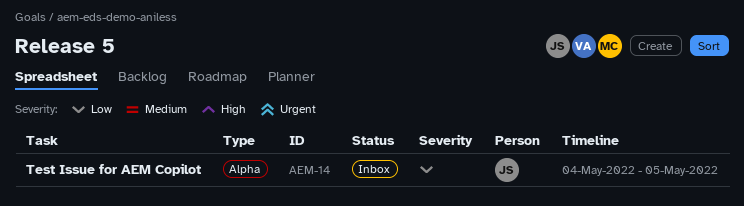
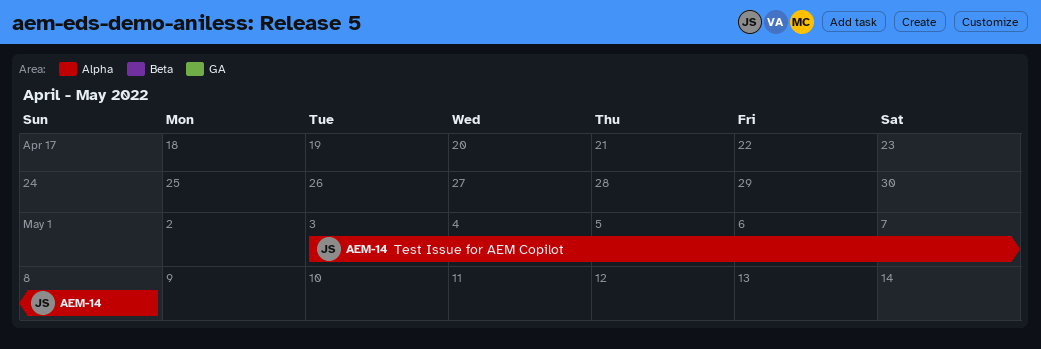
AEM-14, start: May 4 -> May 3
AEM-14, due: May 5 -> May 8

